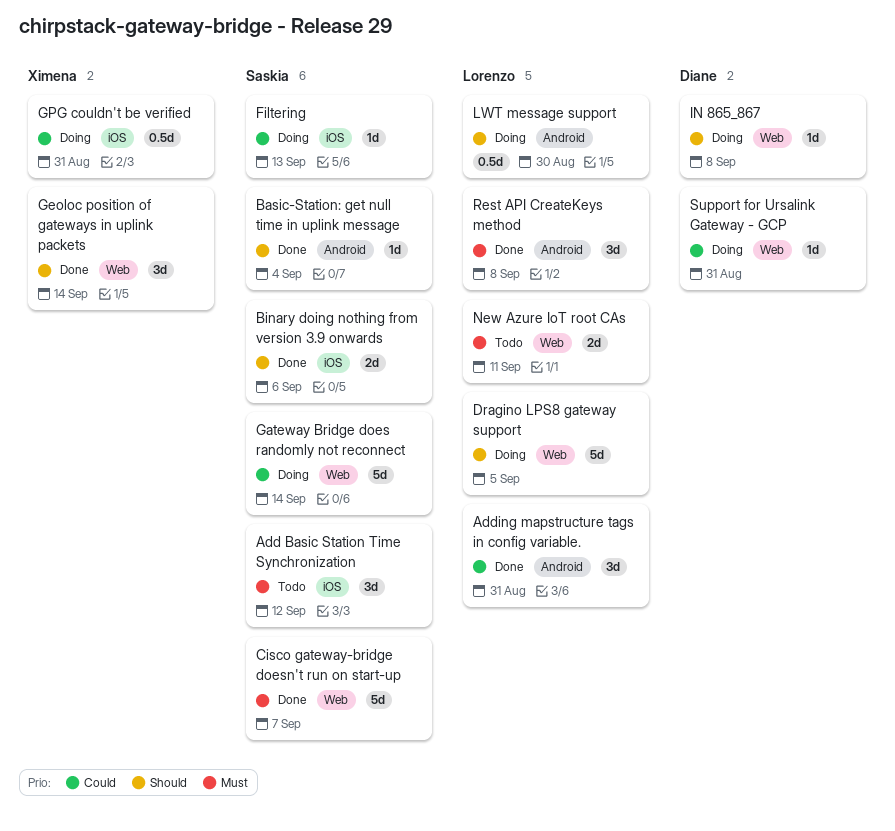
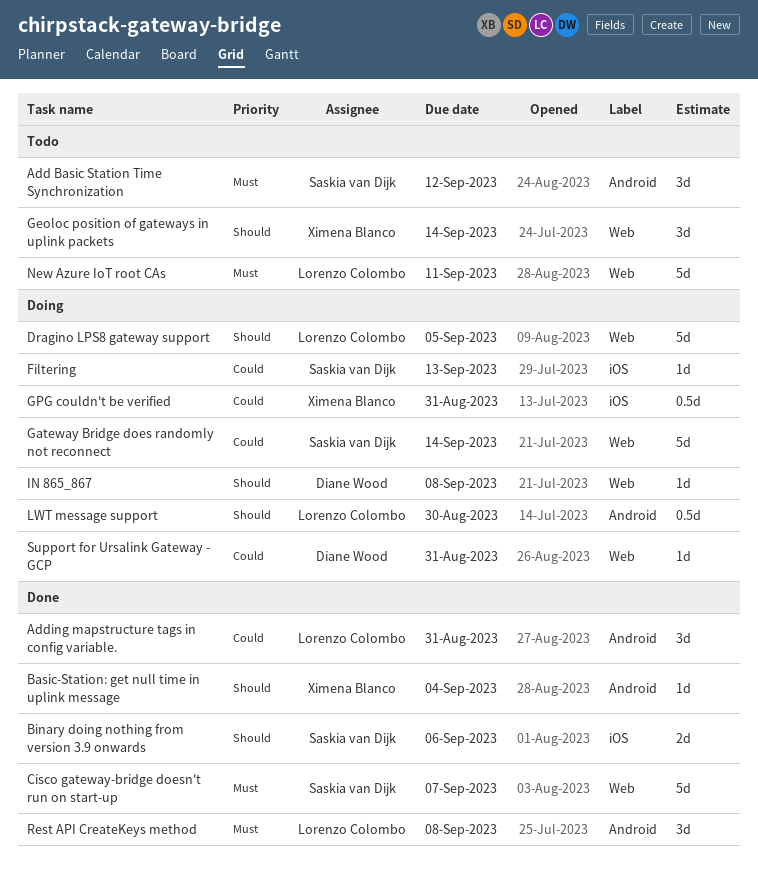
Add Basic Station Time Synchronization, label: iOS -> Android
Basic-Station: get null time in uplink message, owner: Saskia van Dijk -> Ximena Blanco
Geoloc position of gateways in uplink packets, status: Done -> Todo
New Azure IoT root CAs, estimate: 2d -> 5d

